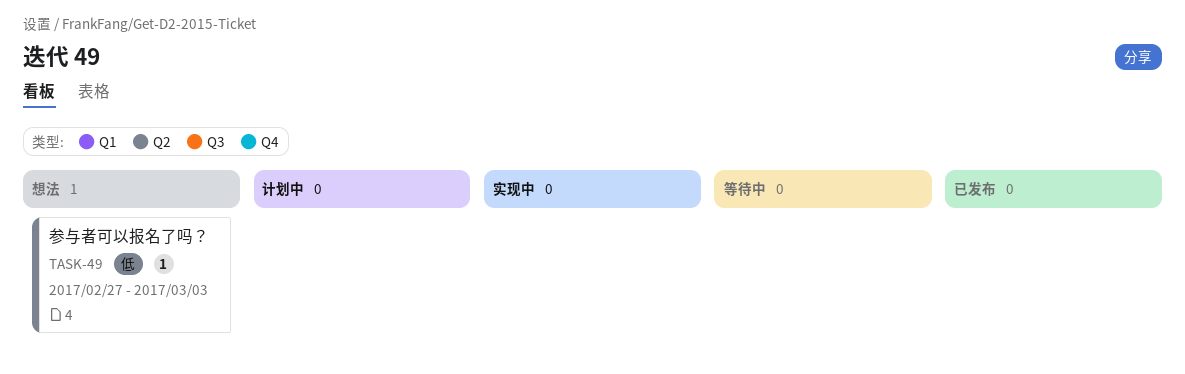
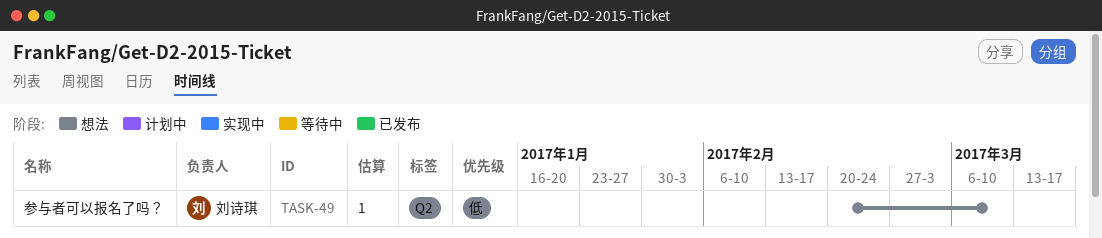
TASK-49, start: Feb 27 -> Feb 20
TASK-49, due: Mar 3 -> Mar 10

